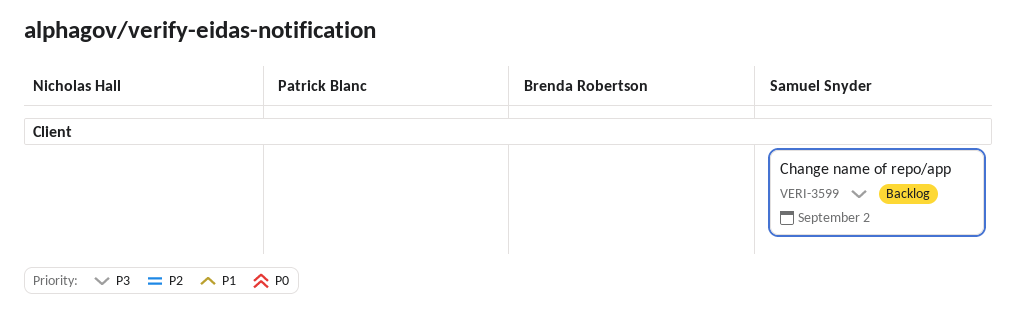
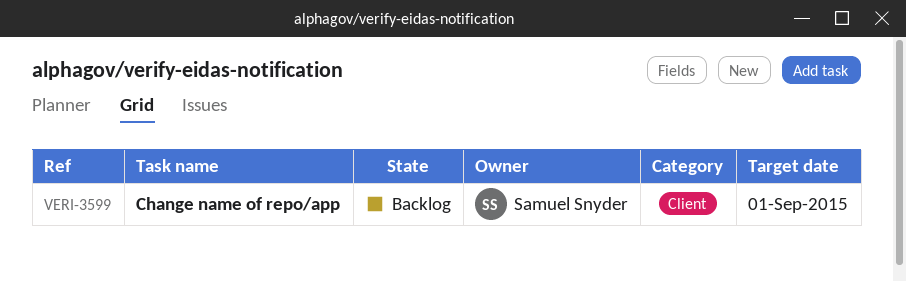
VERI-3599, due: Sep 2 -> Sep 1

